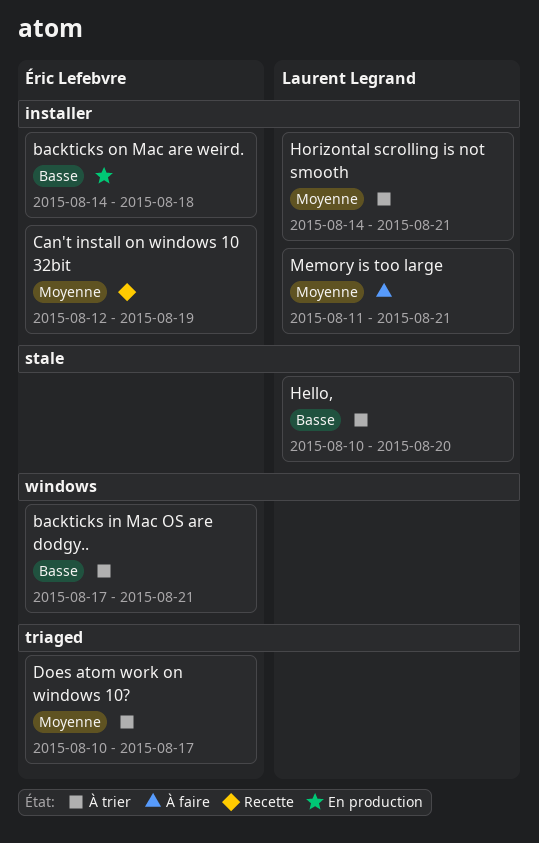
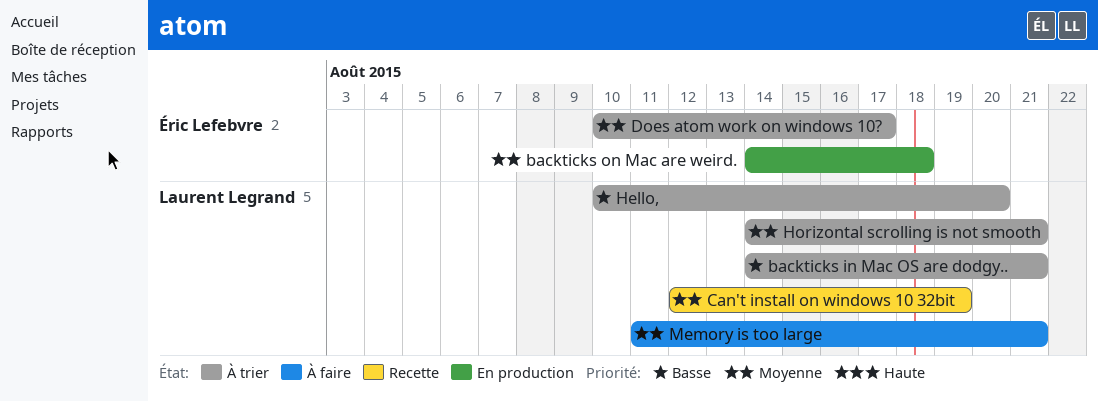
backticks in Mac OS are dodgy.., owner: Éric Lefebvre -> Laurent Legrand
backticks in Mac OS are dodgy.., start: Aug 17 -> Aug 14
backticks on Mac are weird., priority: Basse -> Moyenne
Can't install on windows 10 32bit, owner: Éric Lefebvre -> Laurent Legrand

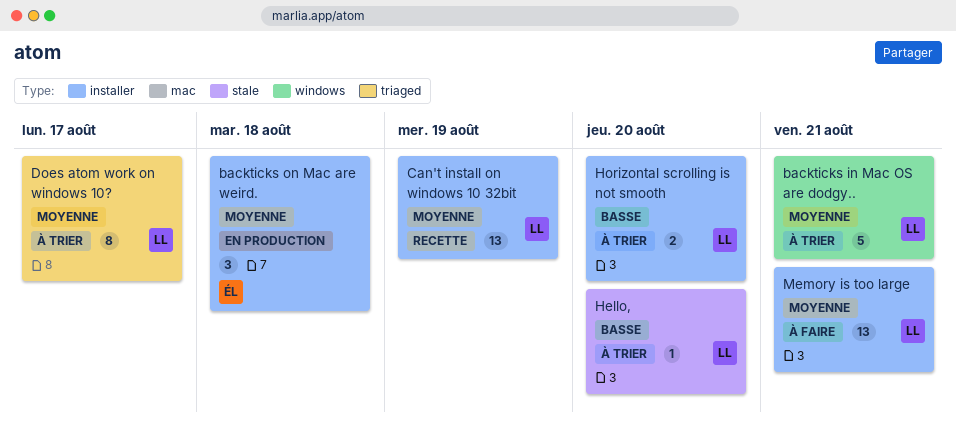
backticks in Mac OS are dodgy.., priority: Basse -> Moyenne
Does atom work on windows 10?, owner: Éric Lefebvre -> Laurent Legrand
Horizontal scrolling is not smooth, priority: Moyenne -> Basse
Horizontal scrolling is not smooth, due: Aug 21 -> Aug 20

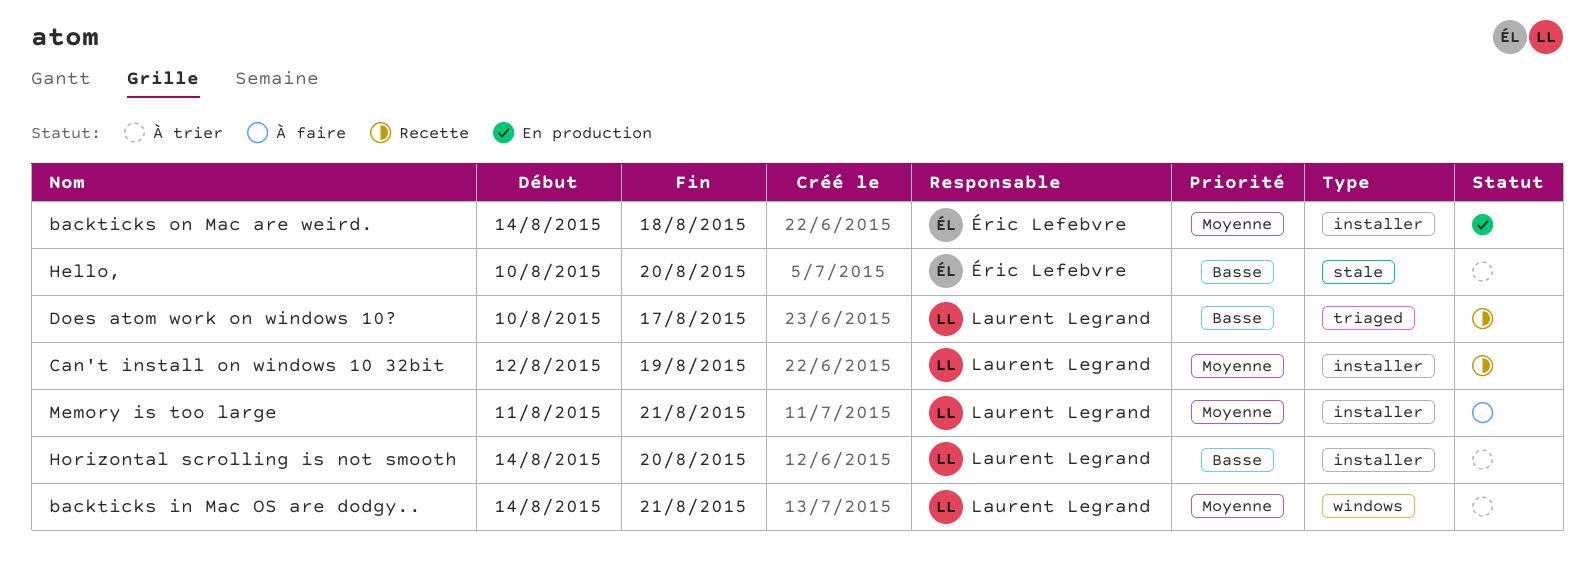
Does atom work on windows 10?, status: À trier -> Recette
Does atom work on windows 10?, priority: Moyenne -> Basse
Hello,, owner: Laurent Legrand -> Éric Lefebvre

